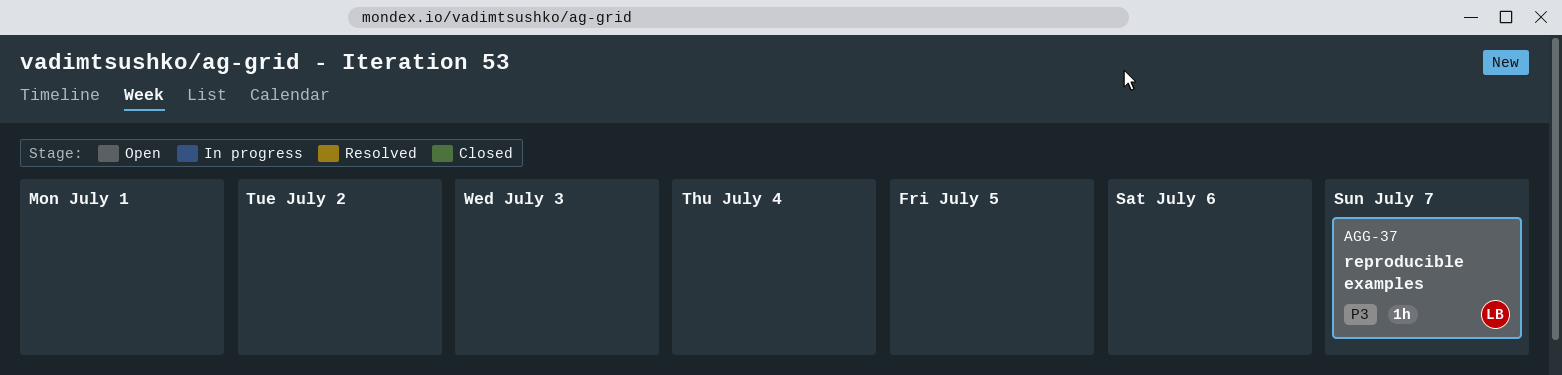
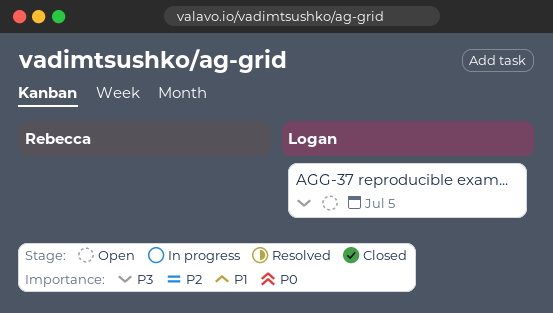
AGG-37, due: Jul 7 -> Jul 5

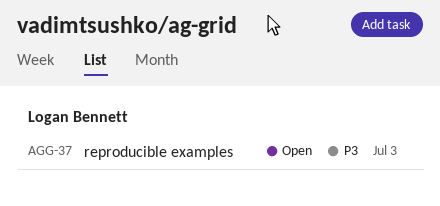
AGG-37, due: Jul 5 -> Jul 3

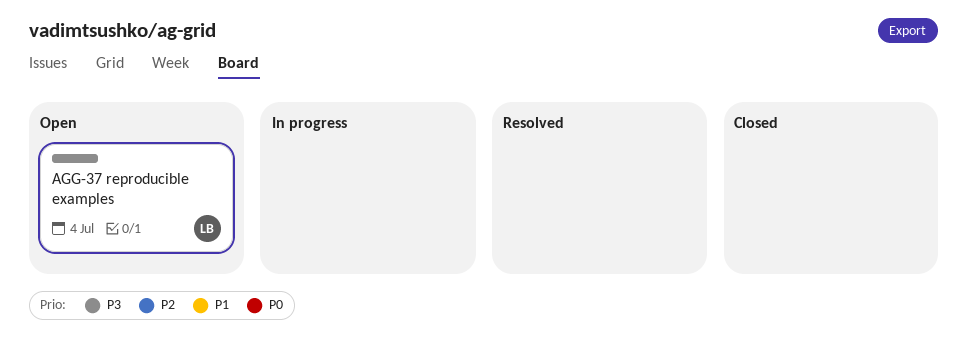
AGG-37, due: Jul 3 -> Jul 4

